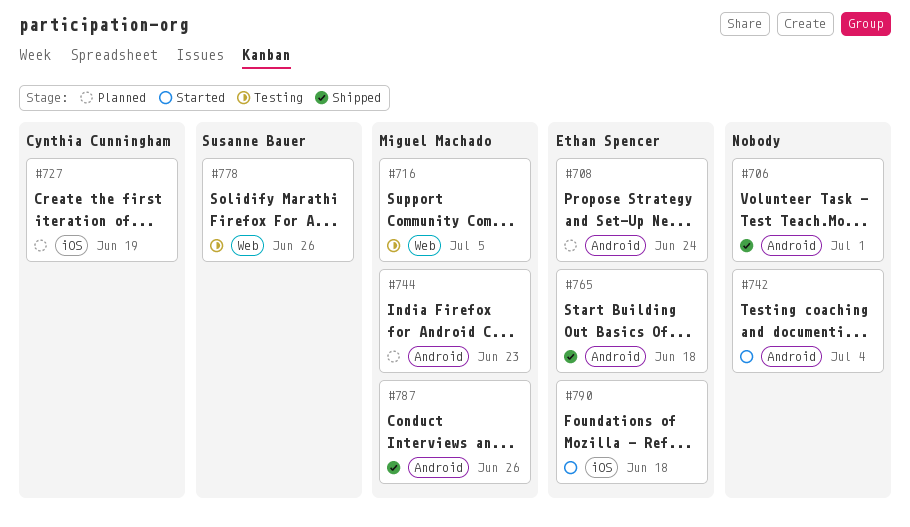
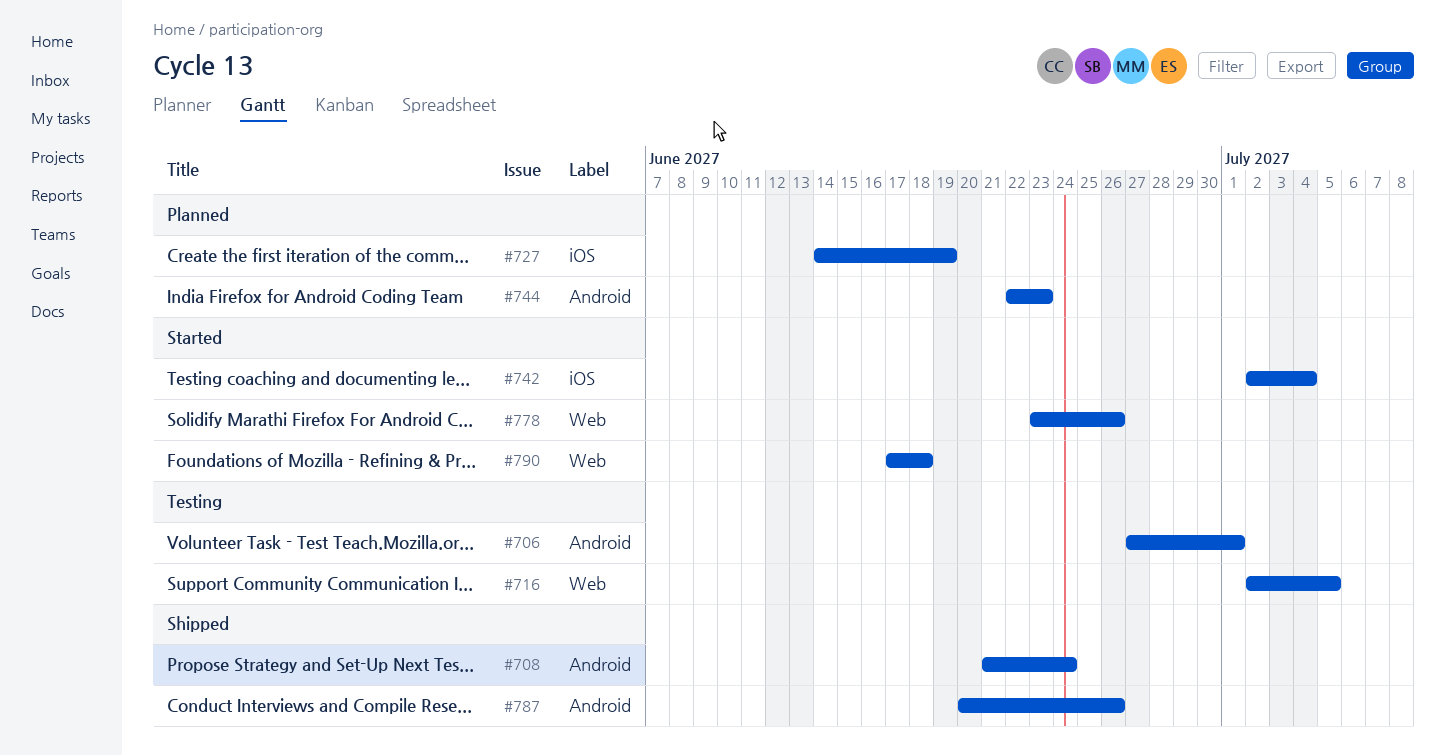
#706, status: Shipped -> Testing
#708, status: Planned -> Shipped
#742, label: Android -> iOS
#765: present -> none
#778, status: Testing -> Started
#790, label: iOS -> Web

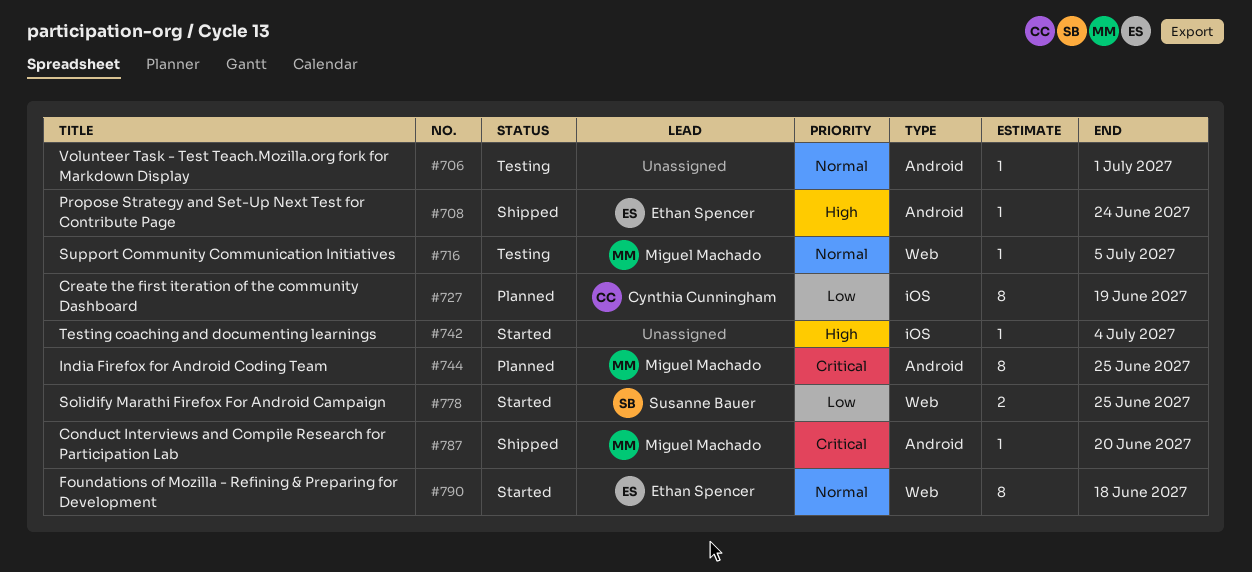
#744, due: Jun 23 -> Jun 25
#778, due: Jun 26 -> Jun 25
#787, due: Jun 26 -> Jun 20

